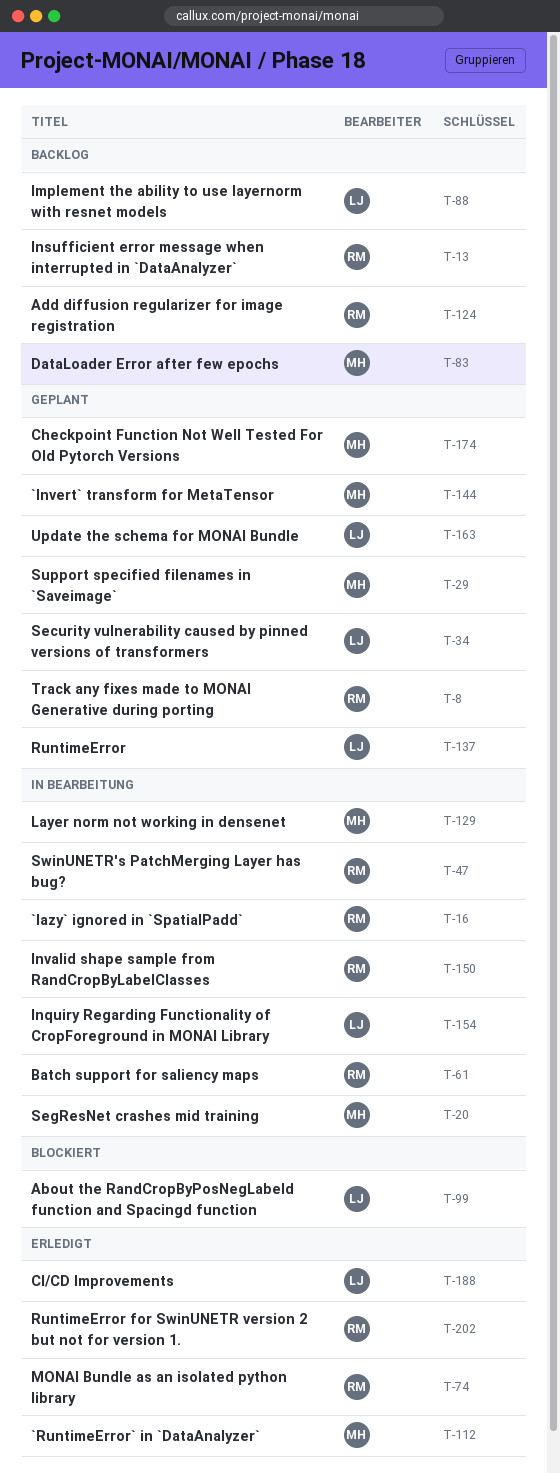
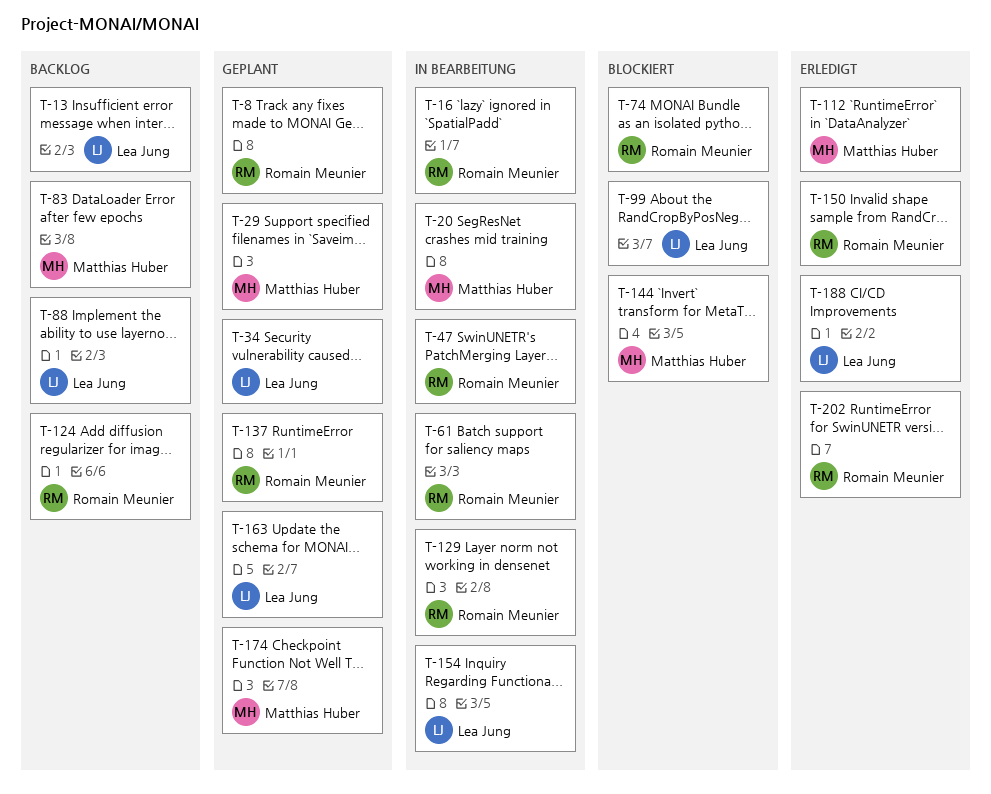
T-13, owner: Romain Meunier -> Lea Jung
T-74, status: Erledigt -> Blockiert
T-129, owner: Matthias Huber -> Romain Meunier
T-137, owner: Lea Jung -> Romain Meunier
T-144, status: Geplant -> Blockiert
T-150, status: In Bearbeitung -> Erledigt

